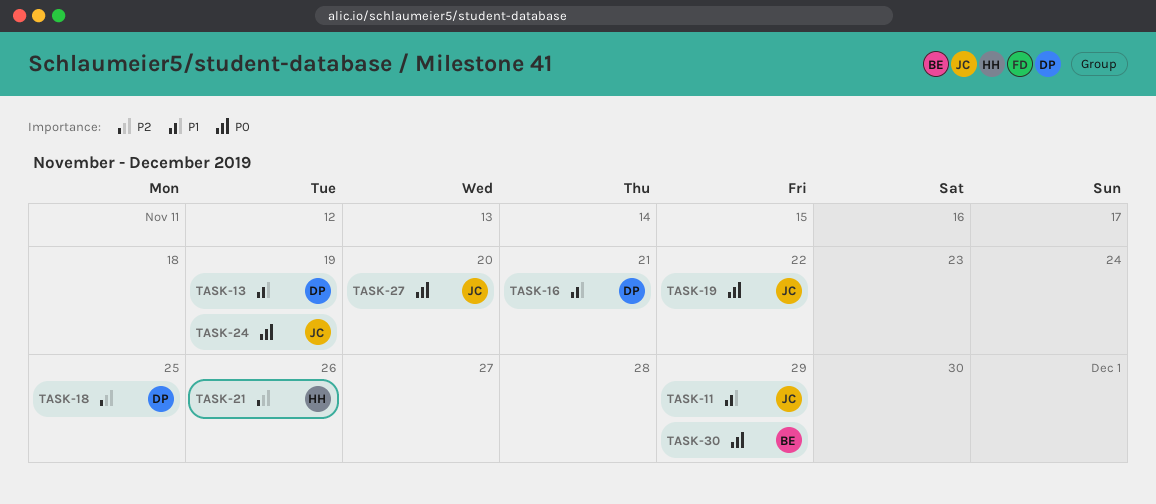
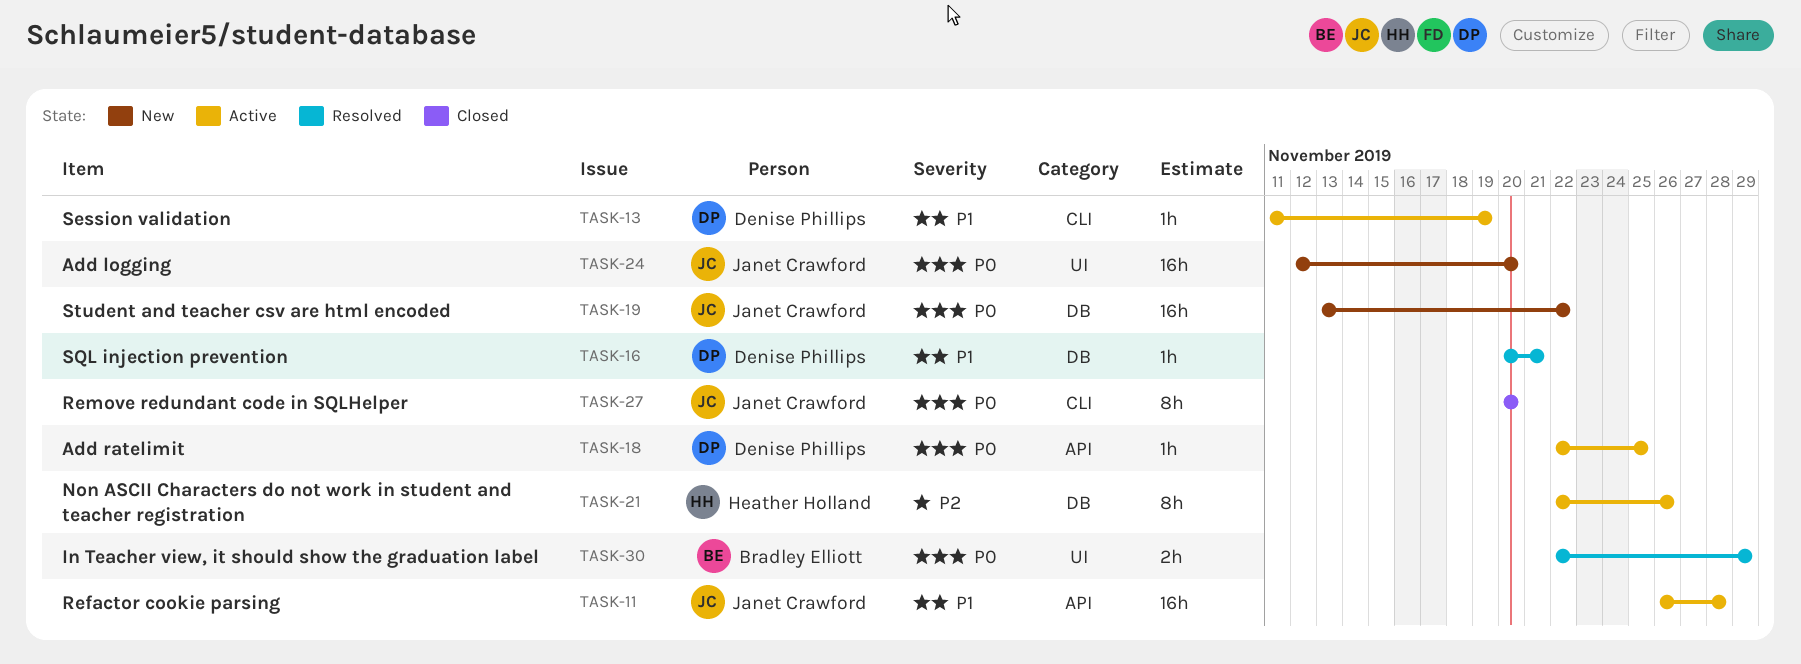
TASK-11, due: Nov 29 -> Nov 28
TASK-18, priority: P2 -> P0
TASK-24, due: Nov 19 -> Nov 20

